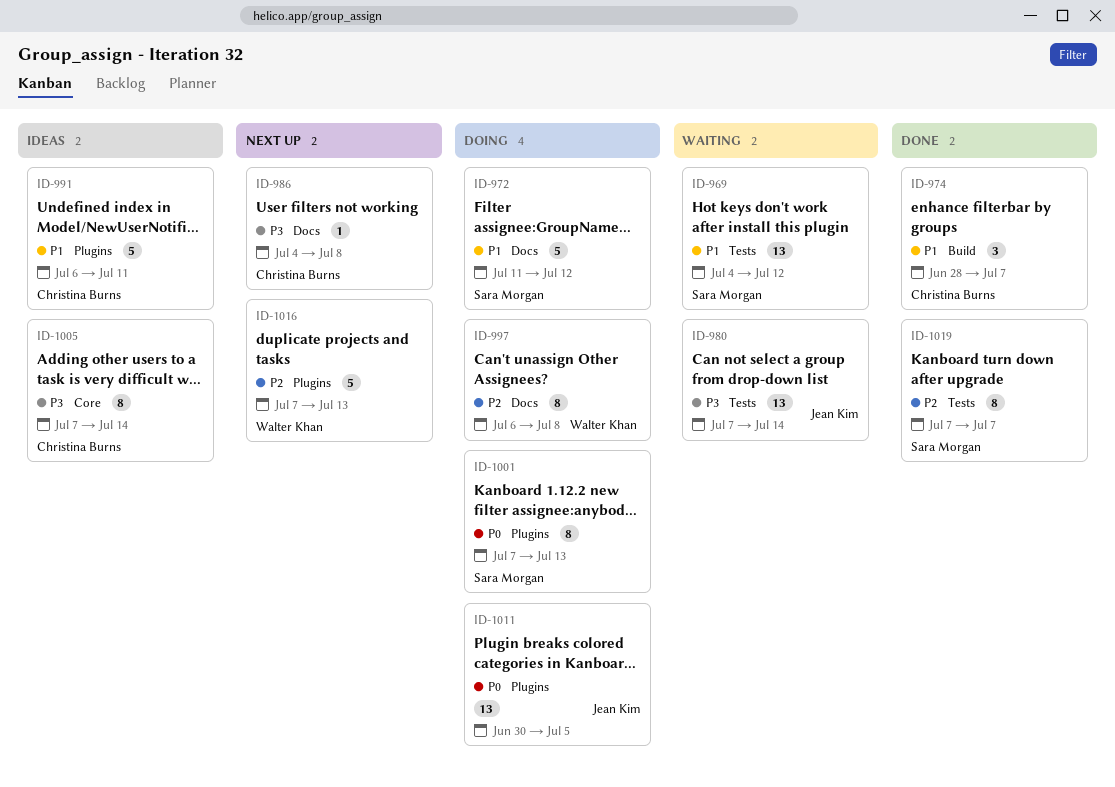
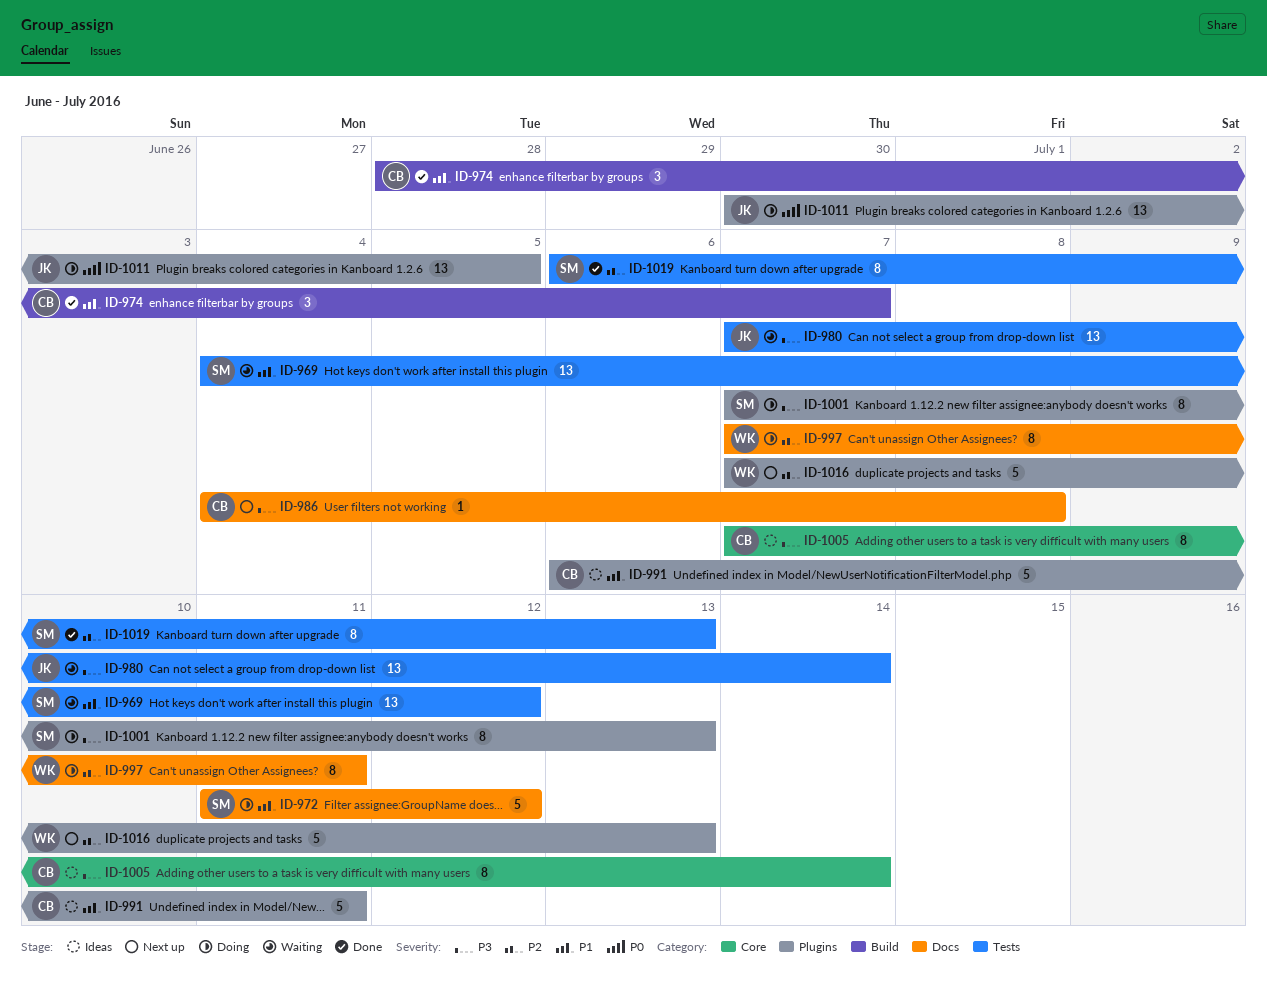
ID-997, start: Jul 6 -> Jul 7
ID-997, due: Jul 8 -> Jul 11
ID-1001, priority: P0 -> P3
ID-1019, start: Jul 7 -> Jul 6
ID-1019, due: Jul 7 -> Jul 13

